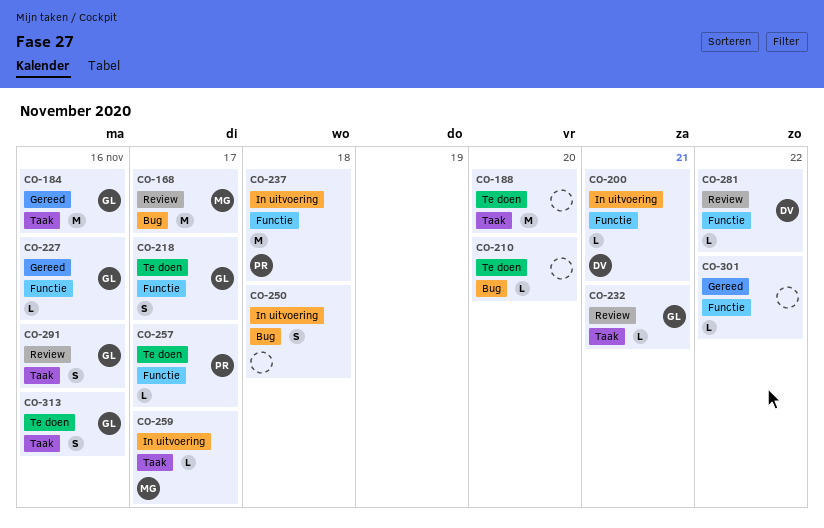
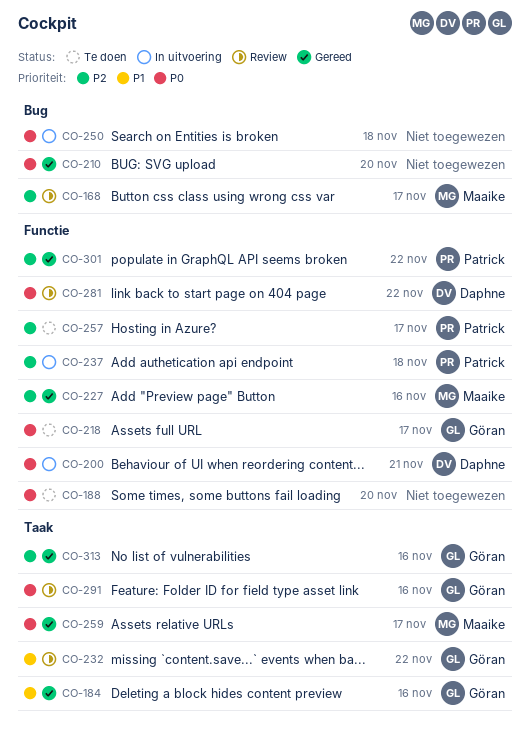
CO-188, label: Taak -> Functie
CO-210, status: Te doen -> Gereed
CO-227, owner: Göran -> Maaike
CO-232, due: Nov 21 -> Nov 22
CO-259, status: In uitvoering -> Gereed
CO-301, owner: none -> Patrick
CO-313, status: Te doen -> Gereed

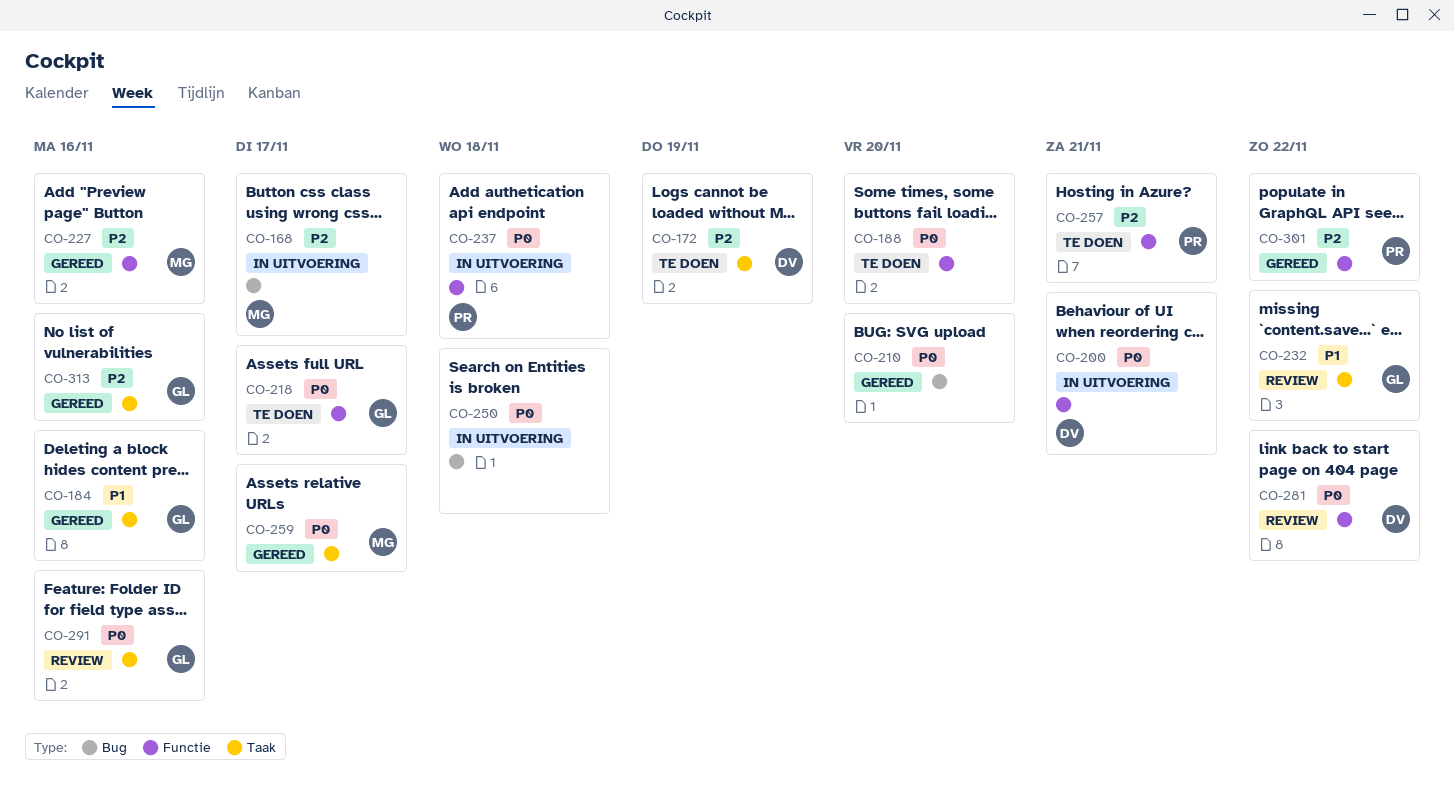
CO-168, status: Review -> In uitvoering
CO-172: none -> present
CO-237, priority: P2 -> P0
CO-257, due: Nov 17 -> Nov 21

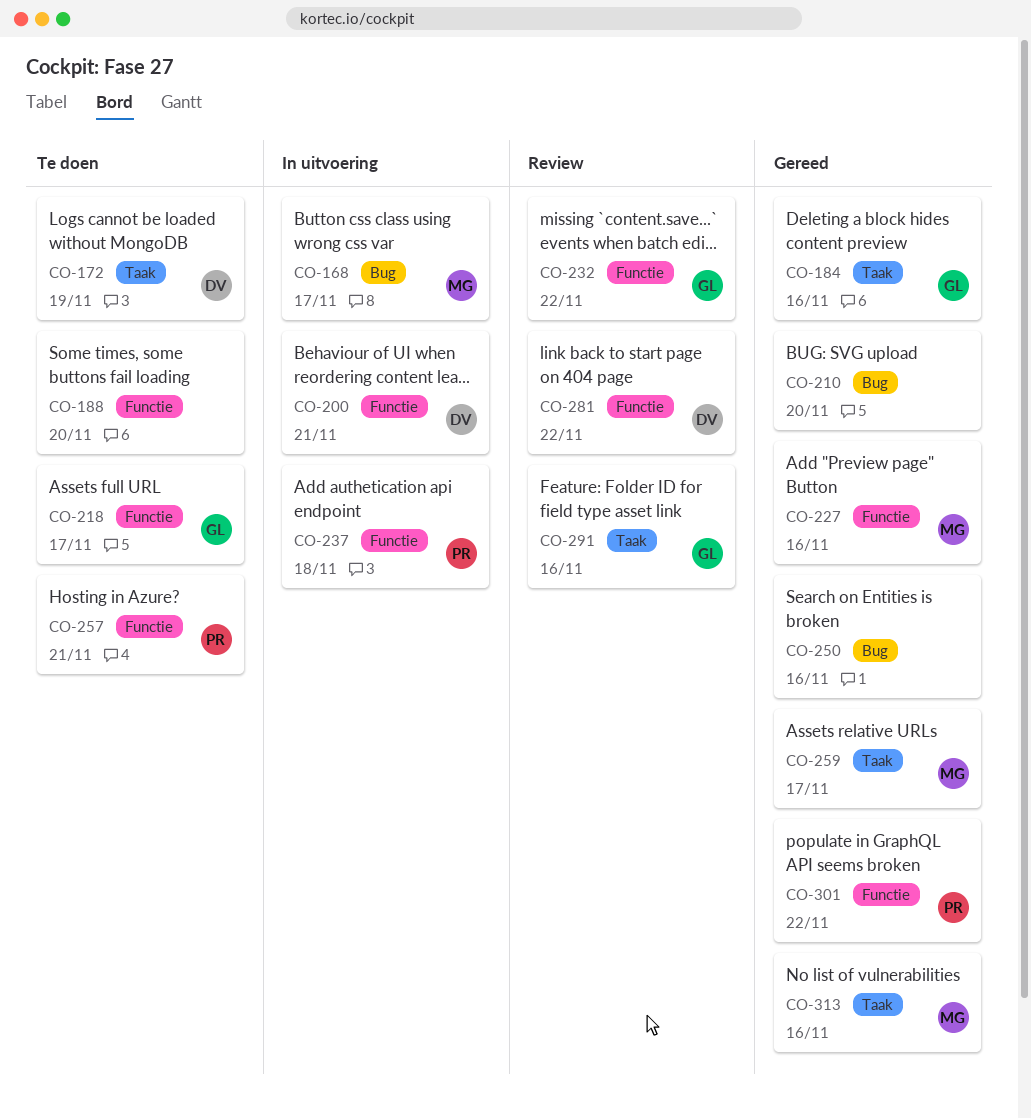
CO-232, label: Taak -> Functie
CO-250, status: In uitvoering -> Gereed
CO-250, due: Nov 18 -> Nov 16
CO-313, owner: GL -> MG

